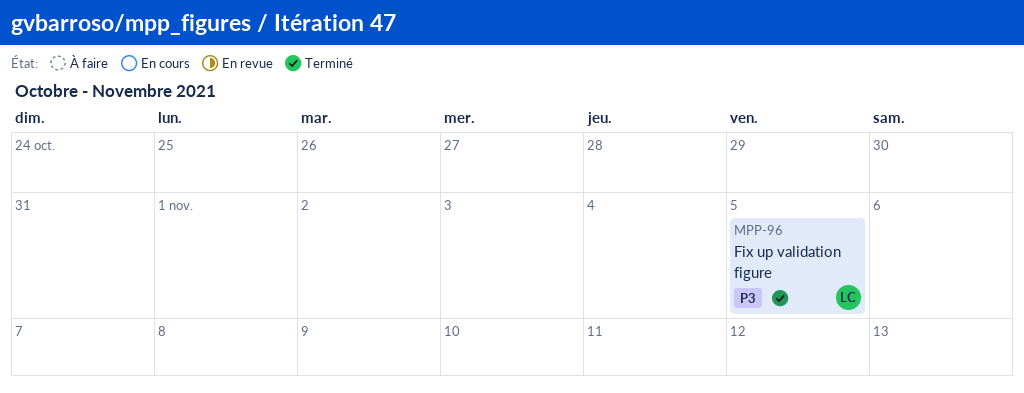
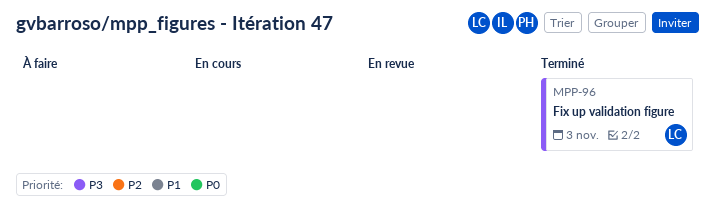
MPP-96, due: Nov 5 -> Nov 3

